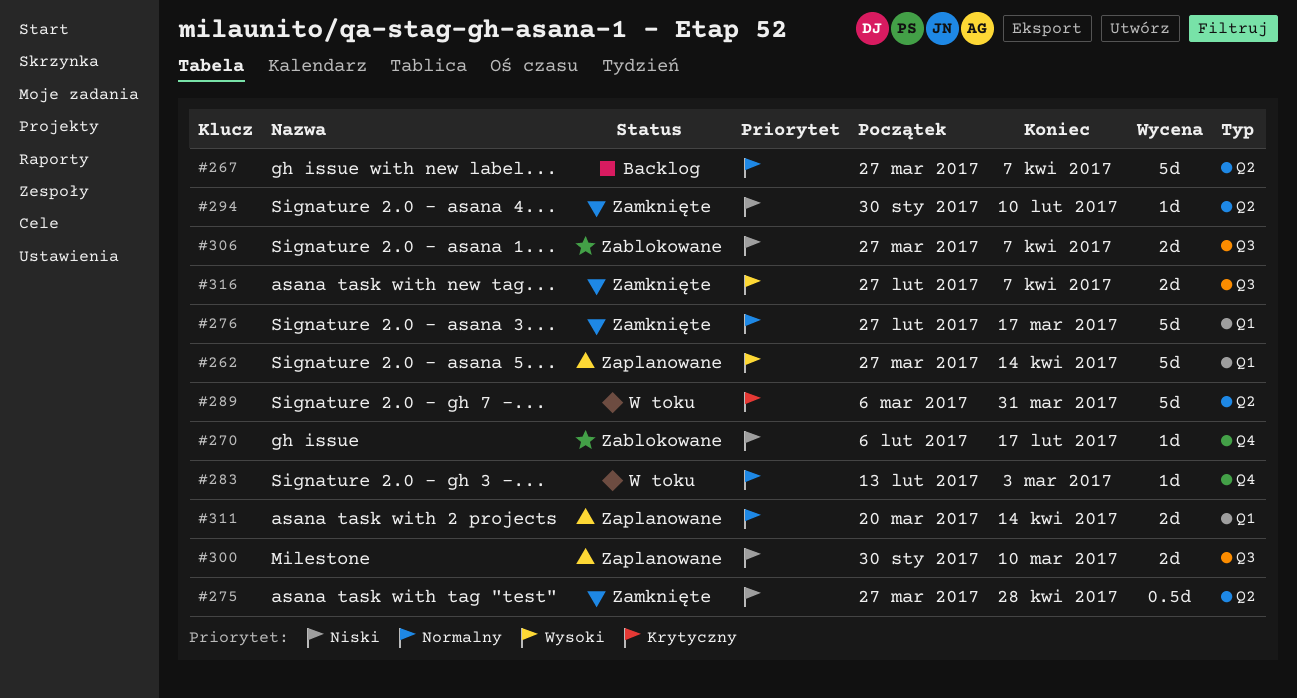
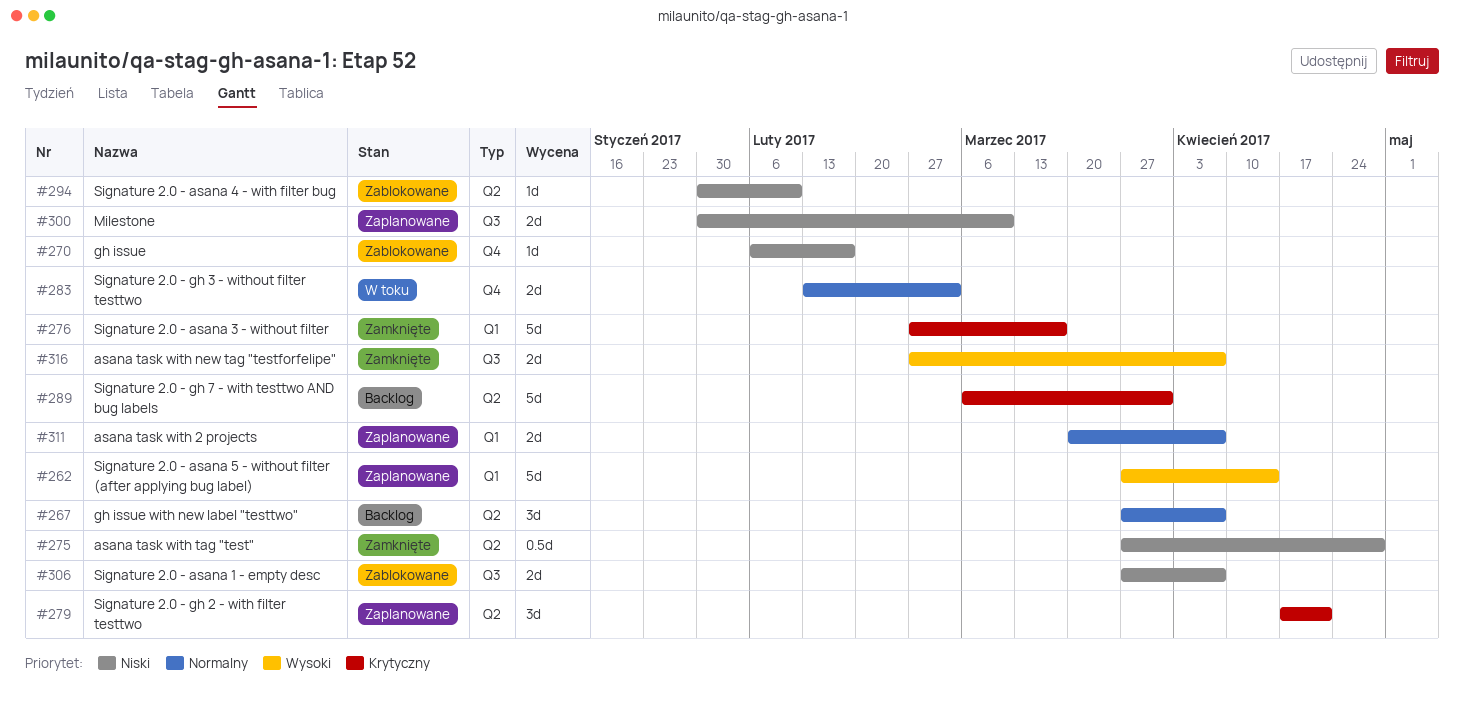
#267, estimate: 5d -> 3d
#276, priority: Normalny -> Krytyczny
#279: none -> present
#283, estimate: 1d -> 2d
#289, status: W toku -> Backlog
#294, status: Zamknięte -> Zablokowane
#311, due: Apr 14 -> Apr 7

